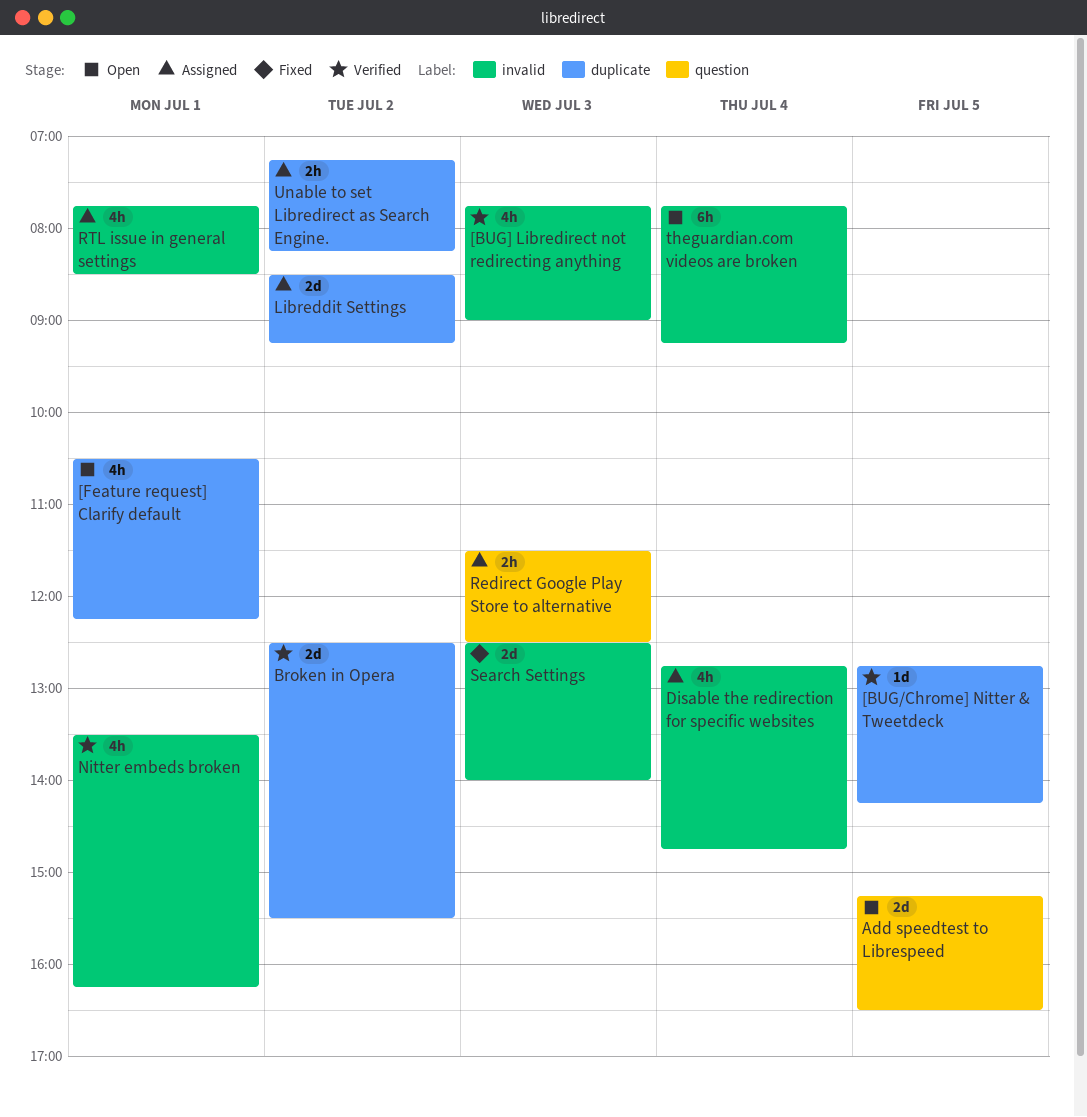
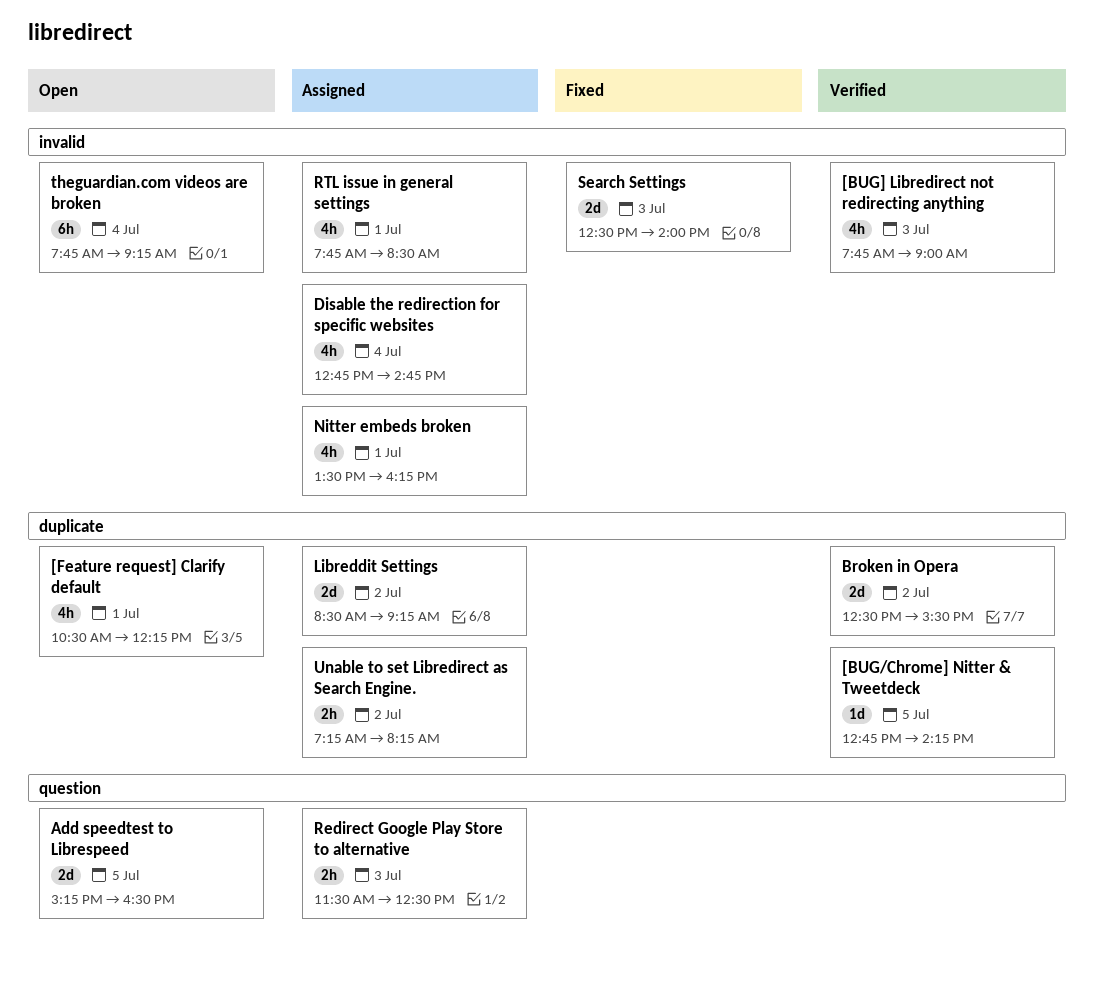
Nitter embeds broken, status: Verified -> Assigned

